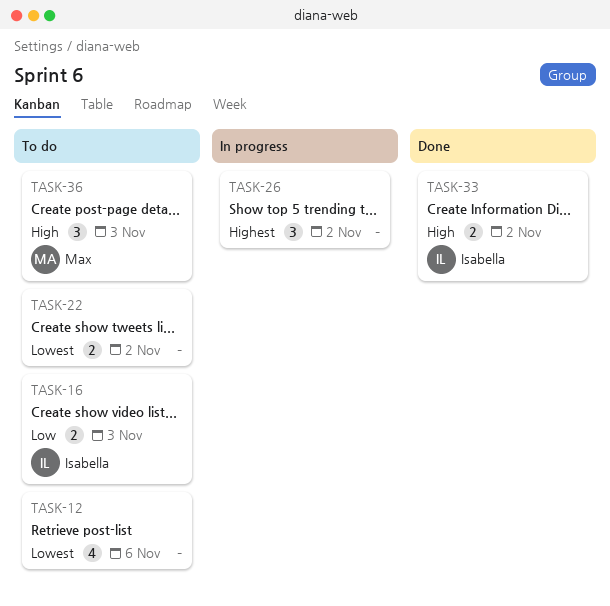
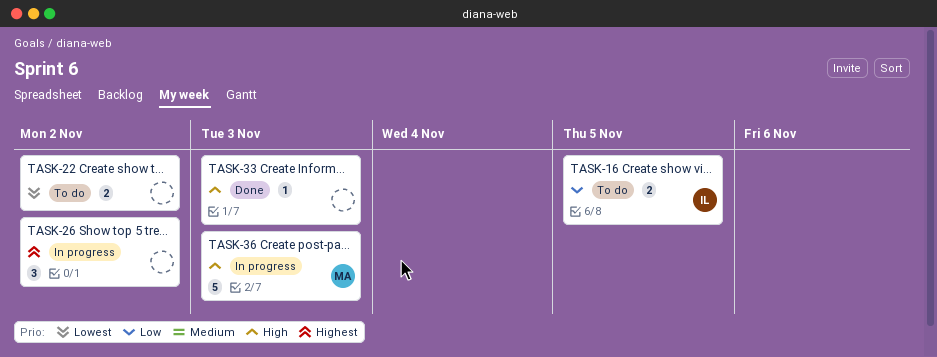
TASK-12: present -> none
TASK-16, due: Nov 3 -> Nov 5
TASK-33, owner: Isabella -> none
TASK-33, estimate: 2 -> 1
TASK-33, due: Nov 2 -> Nov 3
TASK-36, status: To do -> In progress
TASK-36, estimate: 3 -> 5

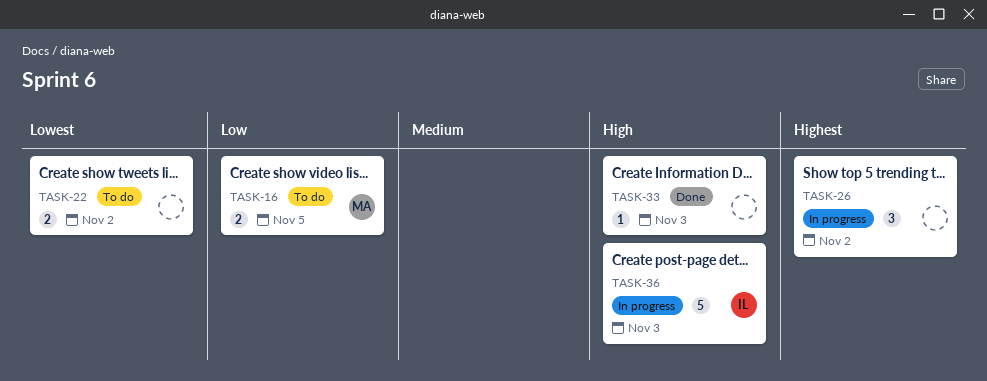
TASK-16, owner: IL -> MA
TASK-36, owner: MA -> IL

